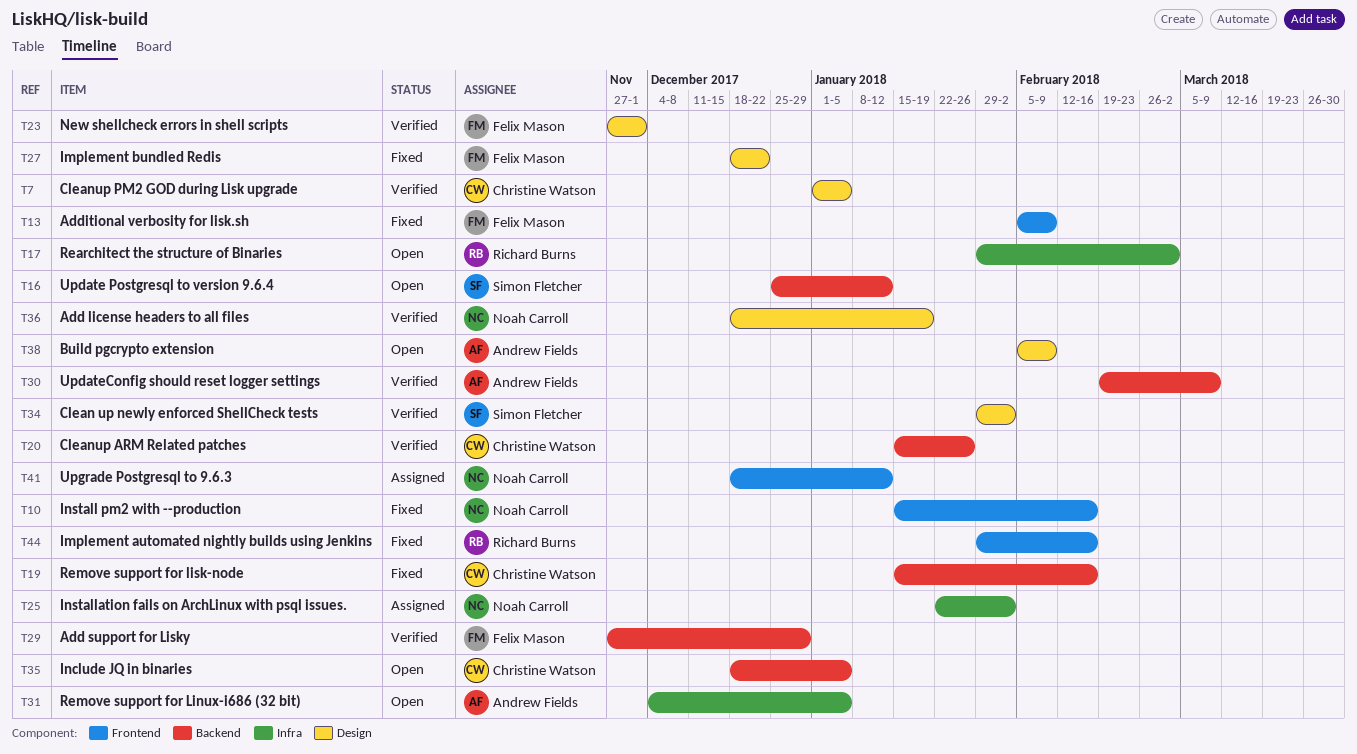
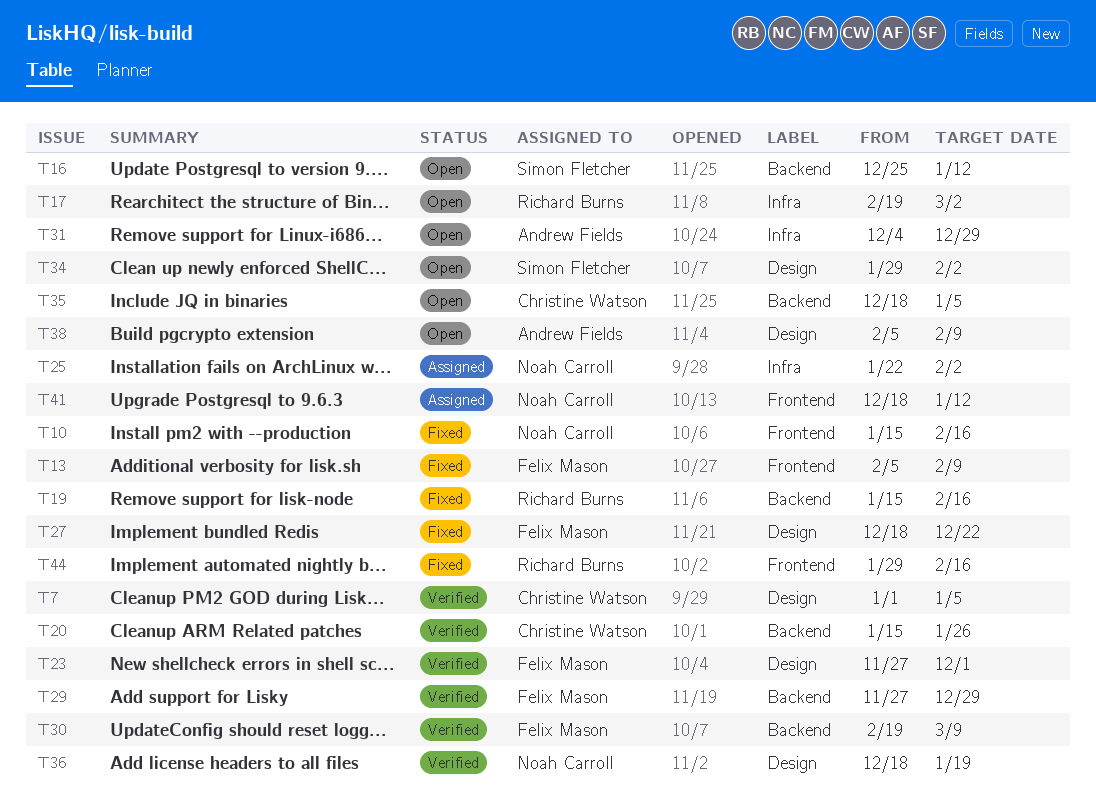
T17, start: Jan 29 -> Feb 19
T19, owner: Christine Watson -> Richard Burns
T30, owner: Andrew Fields -> Felix Mason
T31, due: Jan 5 -> Dec 29
T34, status: Verified -> Open

